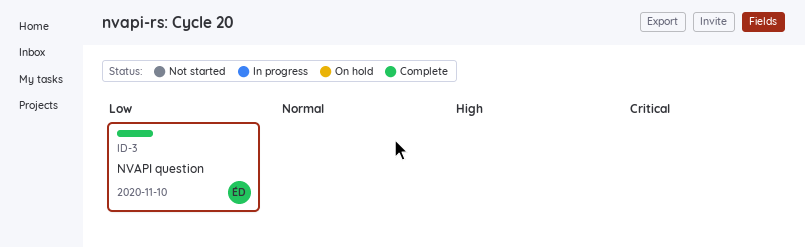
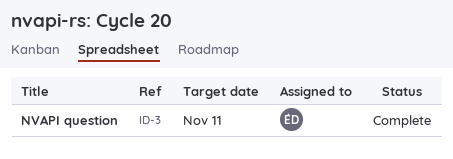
ID-3, due: Nov 10 -> Nov 11

